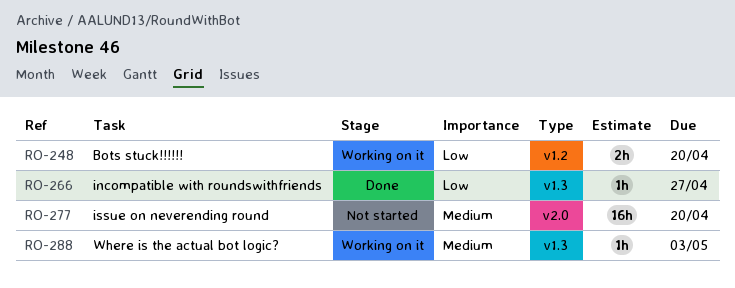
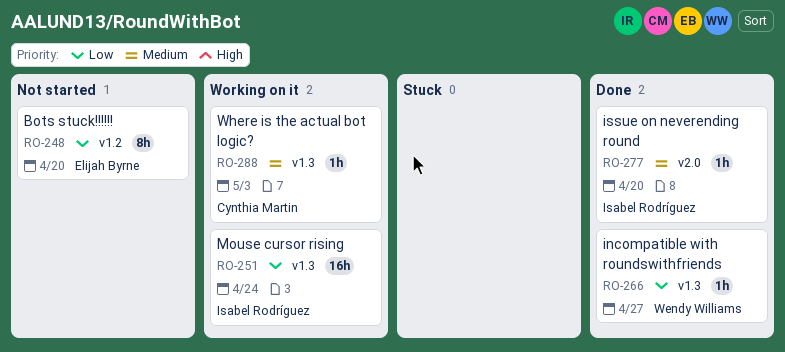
RO-248, status: Working on it -> Not started
RO-248, estimate: 2h -> 8h
RO-251: none -> present
RO-277, status: Not started -> Done
RO-277, estimate: 16h -> 1h

